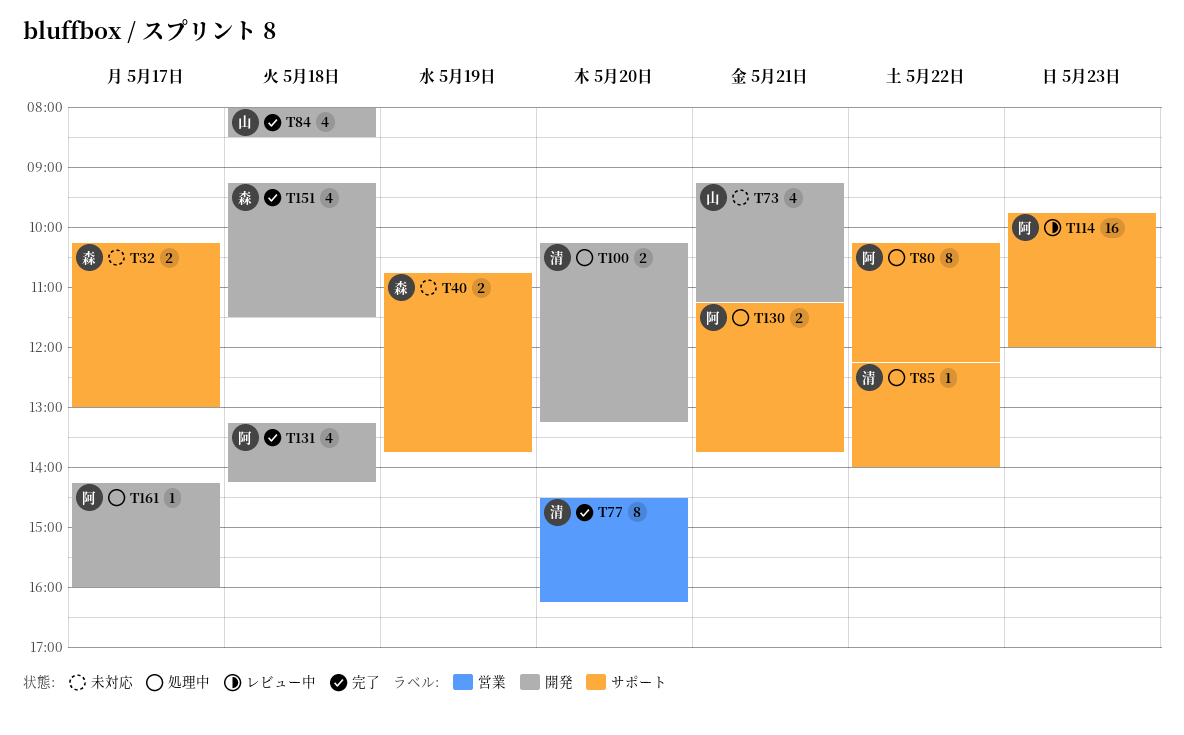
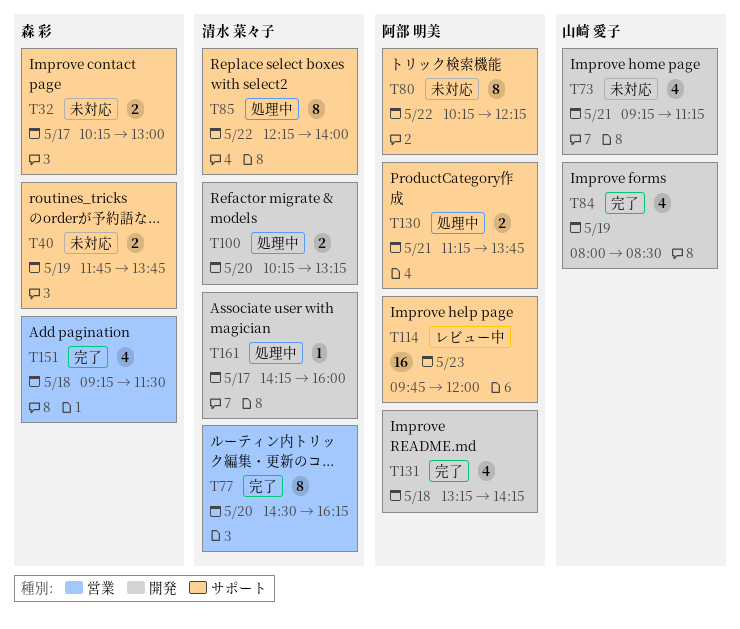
T40, begins: 10:45 -> 11:45
T80, status: 処理中 -> 未対応
T84, day: May 18 -> May 19
T85, estimate: 1 -> 8
T151, label: 開発 -> 営業
T161, owner: 阿部 明美 -> 清水 菜々子

